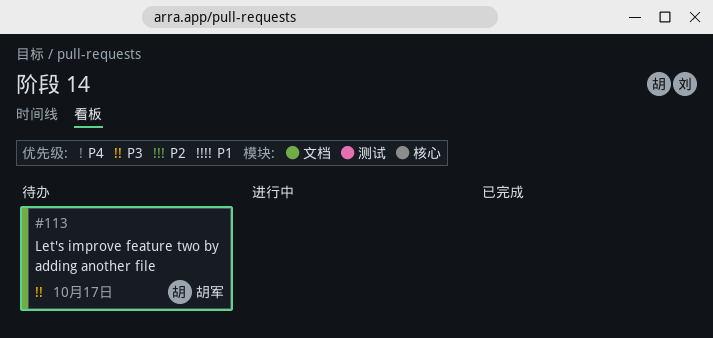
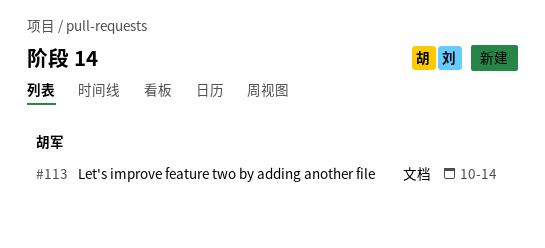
#113, due: Oct 17 -> Oct 14

